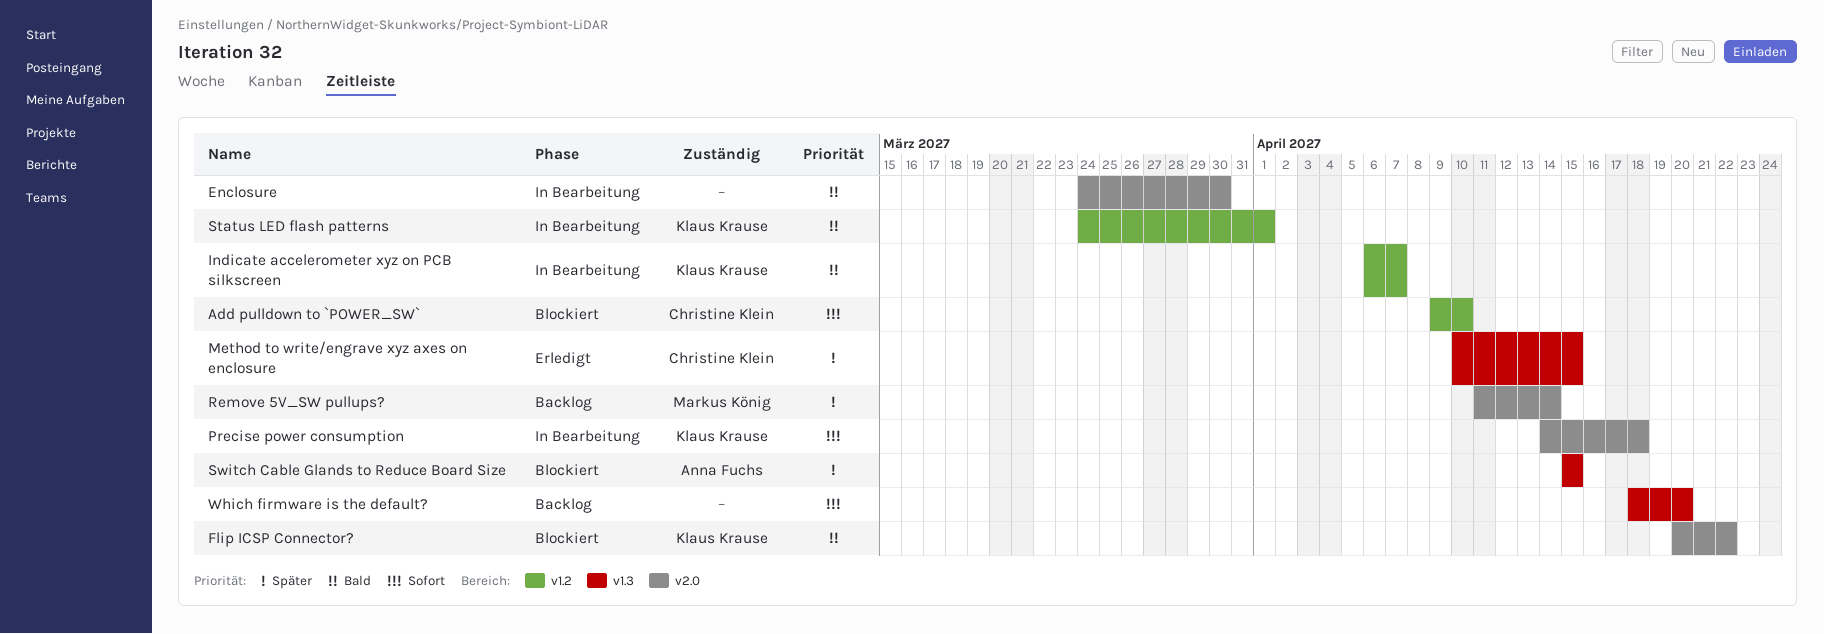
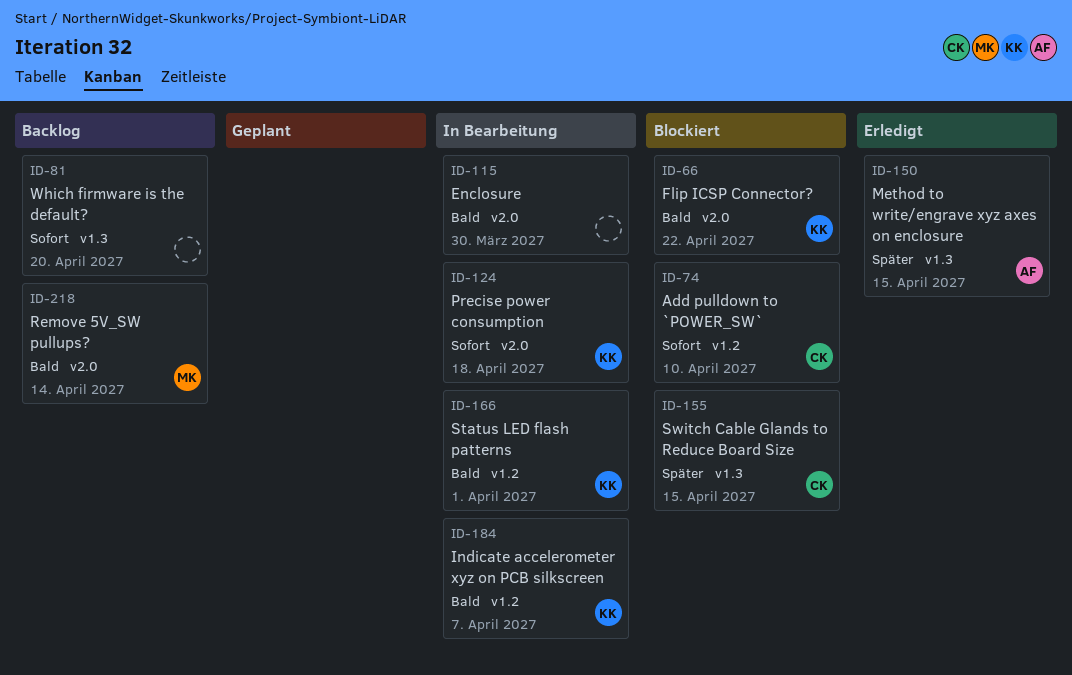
Method to write/engrave xyz axes on enclosure, owner: Christine Klein -> Anna Fuchs
Remove 5V_SW pullups?, priority: Später -> Bald
Switch Cable Glands to Reduce Board Size, owner: Anna Fuchs -> Christine Klein

